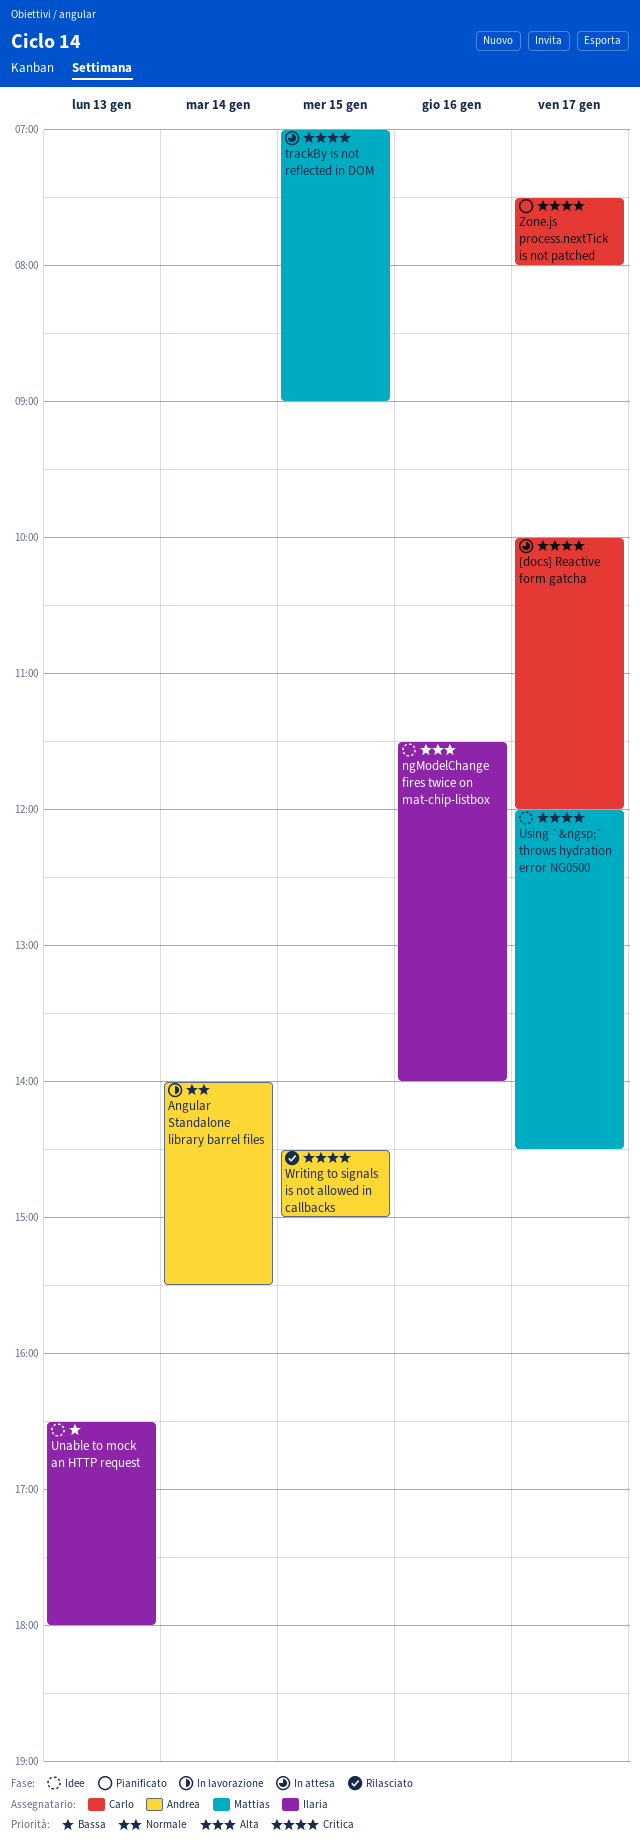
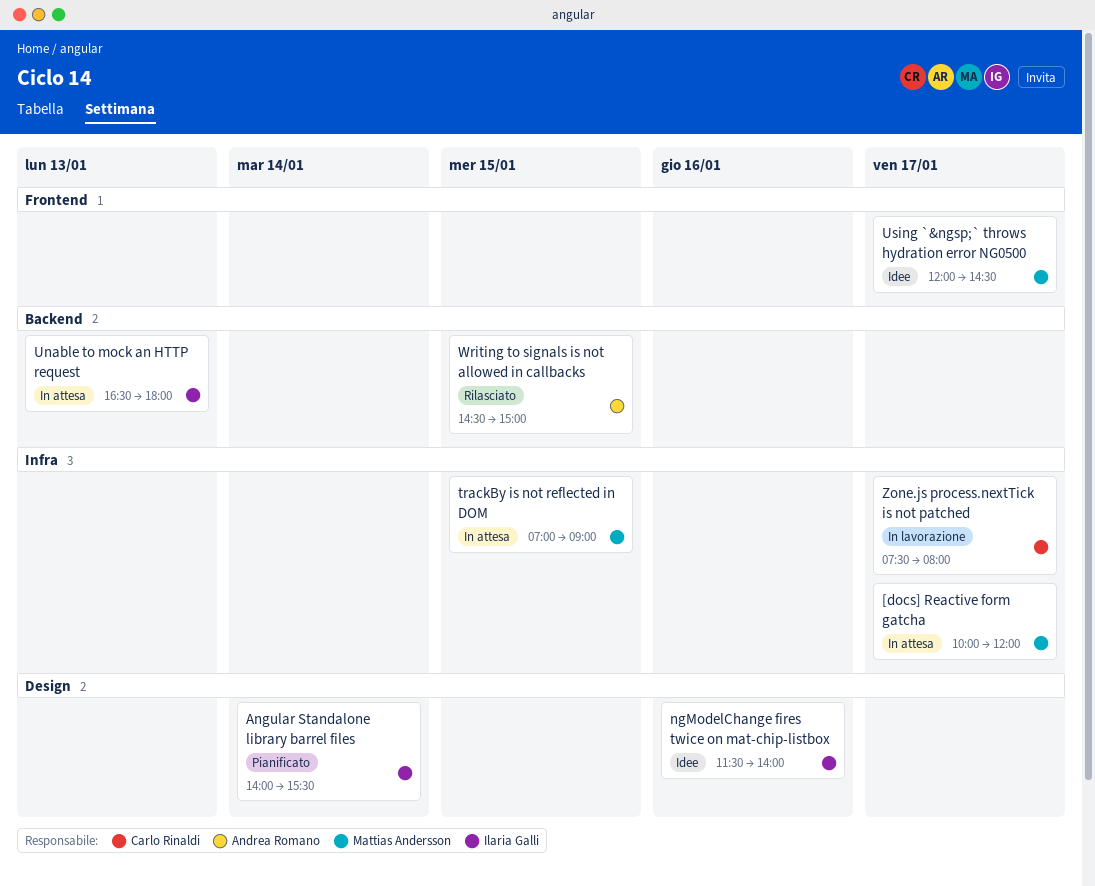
[docs] Reactive form gatcha, owner: Carlo Rinaldi -> Mattias Andersson
Angular Standalone library barrel files, status: In lavorazione -> Pianificato
Angular Standalone library barrel files, owner: Andrea Romano -> Ilaria Galli
Unable to mock an HTTP request, status: Idee -> In attesa
Zone.js process.nextTick is not patched, status: Pianificato -> In lavorazione

